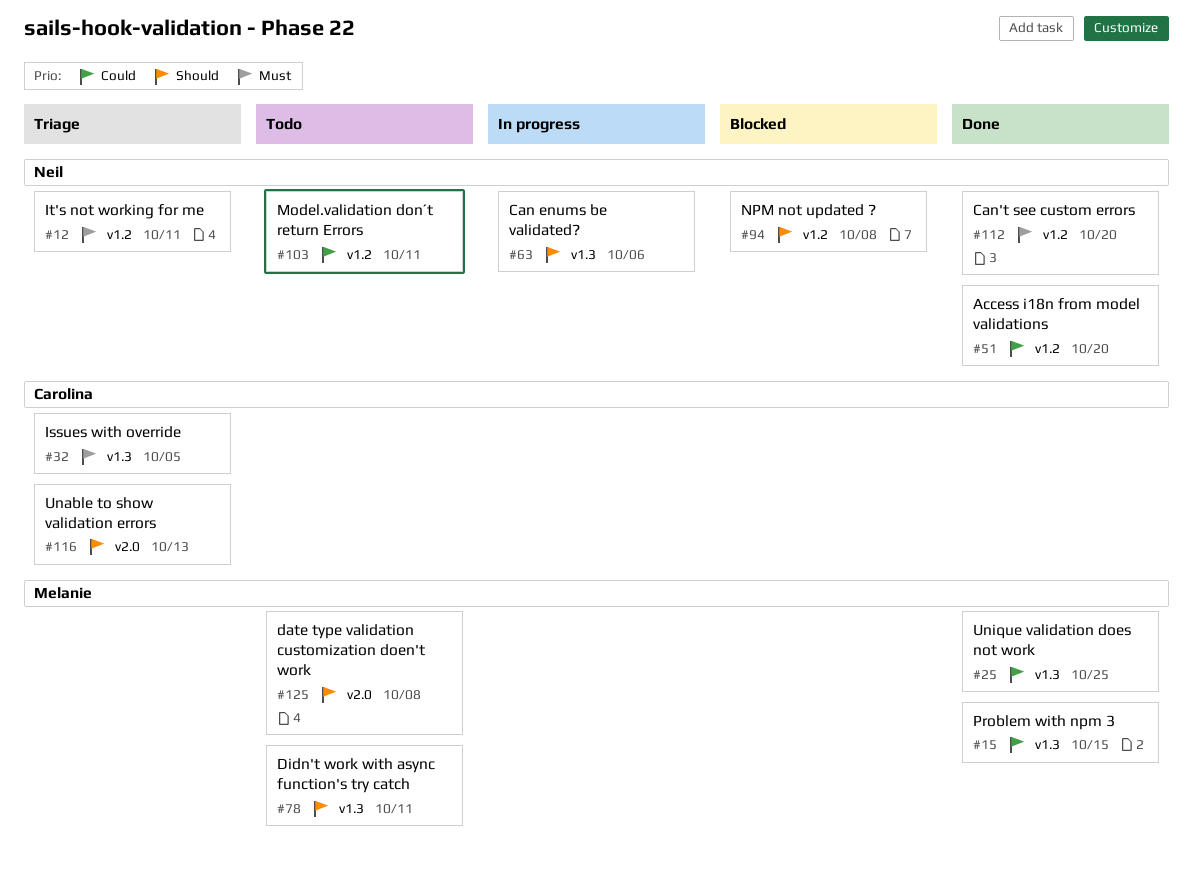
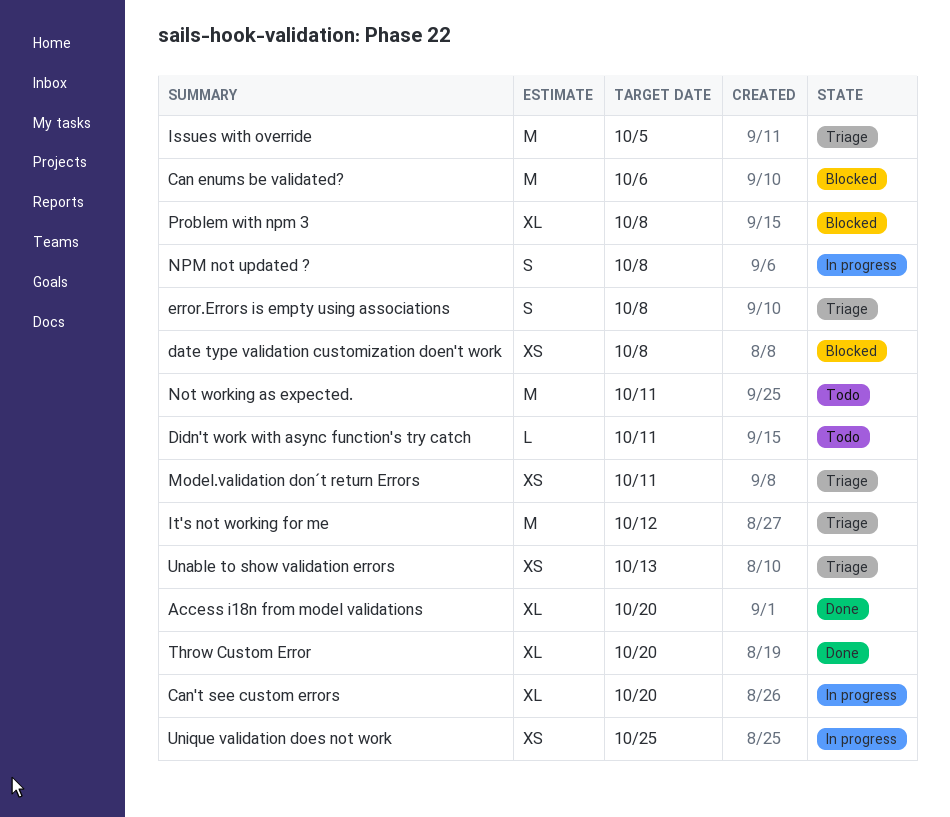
Can enums be validated?, status: In progress -> Blocked
Can't see custom errors, status: Done -> In progress
date type validation customization doen't work, status: Todo -> Blocked
error.Errors is empty using associations: none -> present
It's not working for me, due: Oct 11 -> Oct 12
Model.validation don´t return Errors, status: Todo -> Triage
Not working as expected.: none -> present
NPM not updated ?, status: Blocked -> In progress
Problem with npm 3, status: Done -> Blocked
Problem with npm 3, due: Oct 15 -> Oct 8
Throw Custom Error: none -> present
Unique validation does not work, status: Done -> In progress

